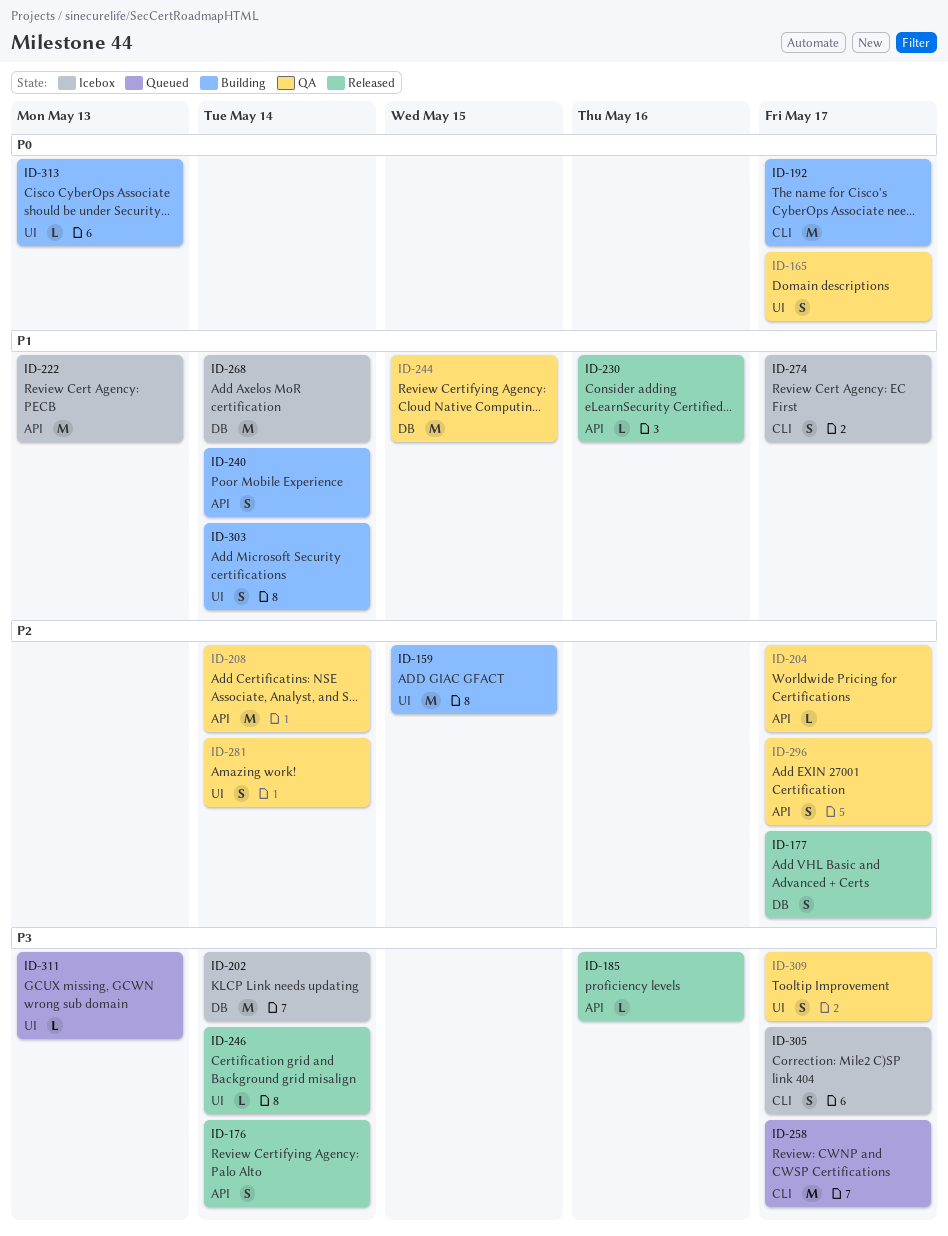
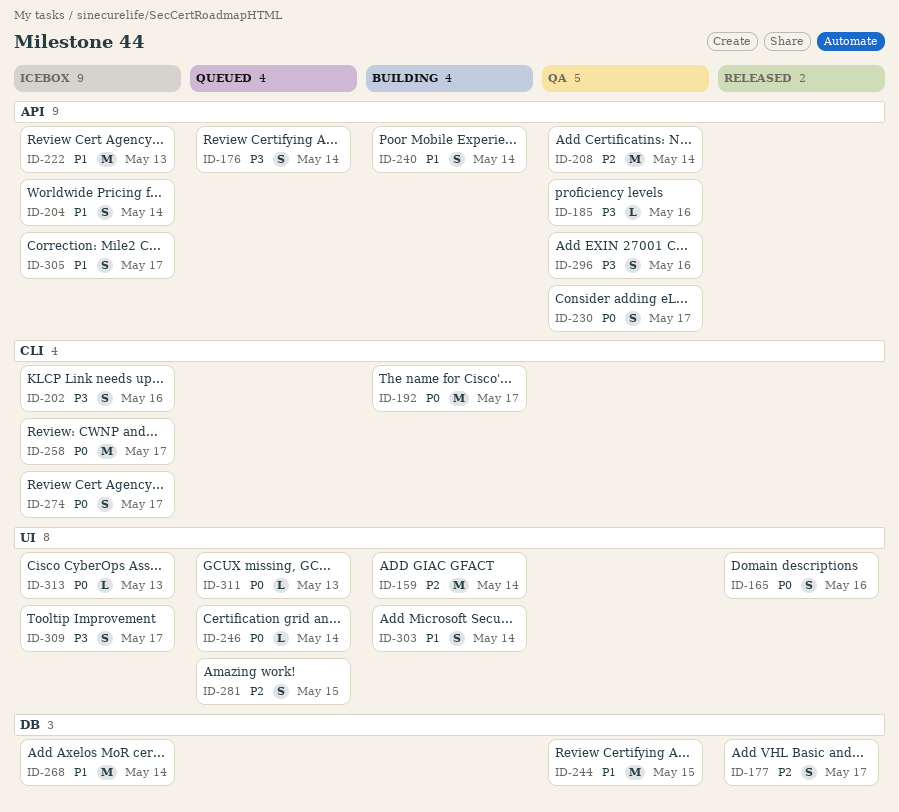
ID-159, due: May 15 -> May 14
ID-165, status: QA -> Released
ID-165, due: May 17 -> May 16
ID-176, status: Released -> Queued
ID-185, status: Released -> QA
ID-202, label: DB -> CLI
ID-202, estimate: M -> S
ID-202, due: May 14 -> May 16
ID-204, status: QA -> Icebox
ID-204, priority: P2 -> P1
ID-204, estimate: L -> S
ID-204, due: May 17 -> May 14
ID-230, status: Released -> QA
ID-230, priority: P1 -> P0
ID-230, estimate: L -> S
ID-230, due: May 16 -> May 17
ID-246, status: Released -> Queued
ID-246, priority: P3 -> P0
ID-258, status: Queued -> Icebox
ID-258, priority: P3 -> P0
ID-274, priority: P1 -> P0
ID-281, status: QA -> Queued
ID-281, due: May 14 -> May 15
ID-296, priority: P2 -> P3
ID-296, due: May 17 -> May 16
ID-305, priority: P3 -> P1
ID-305, label: CLI -> API
ID-309, status: QA -> Icebox
ID-311, priority: P3 -> P0
ID-313, status: Building -> Icebox

